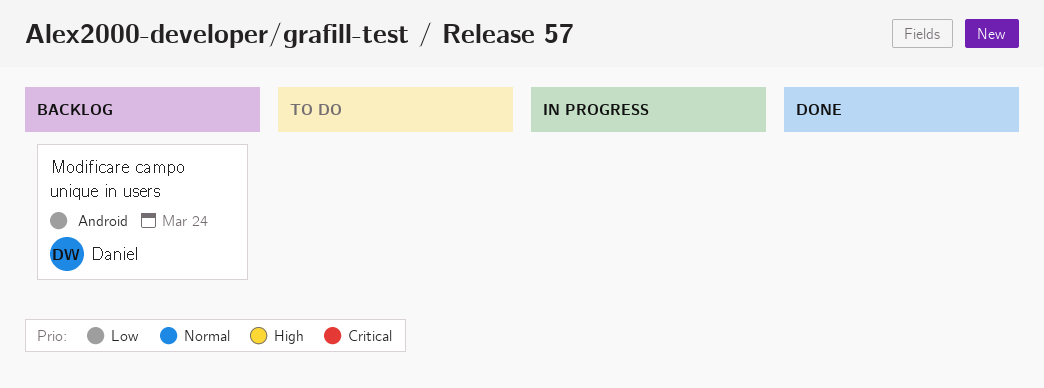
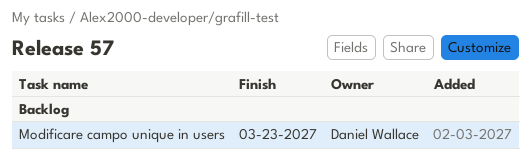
Modificare campo unique in users, due: Mar 24 -> Mar 23

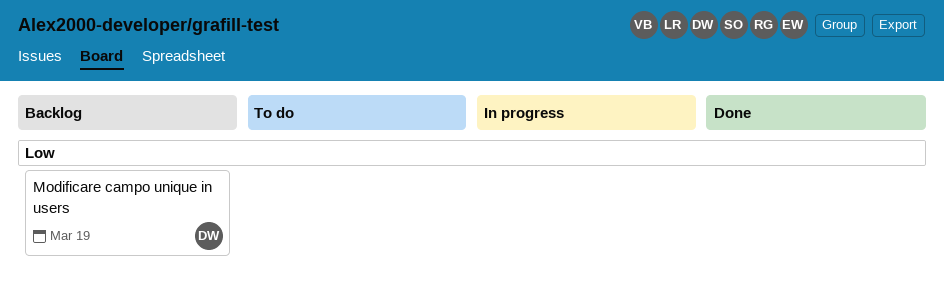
Modificare campo unique in users, due: Mar 23 -> Mar 19

